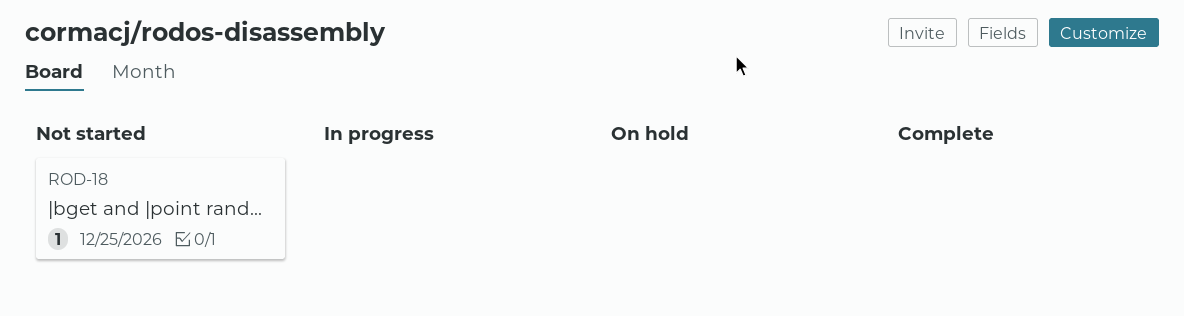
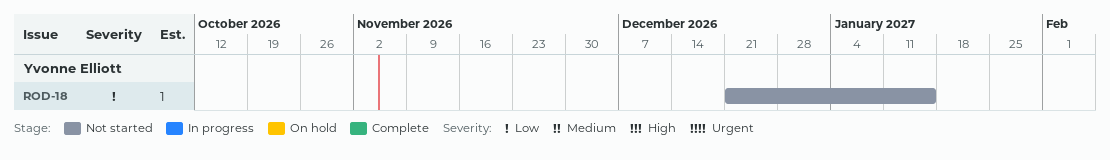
ROD-18, due: Dec 25 -> Jan 15

